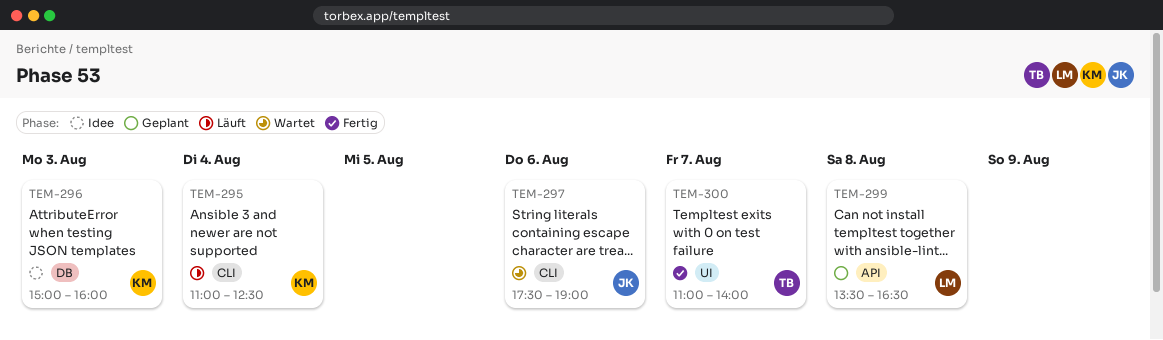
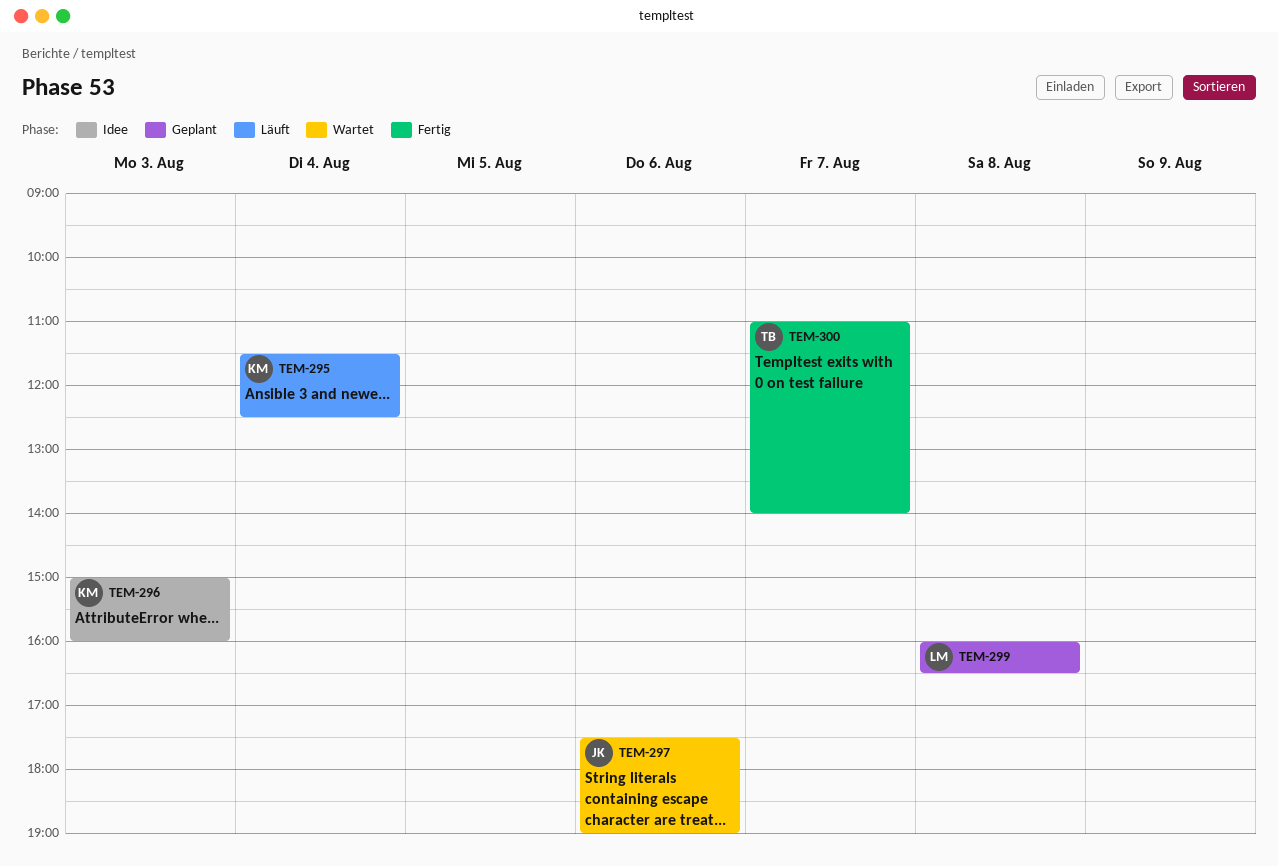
TEM-295, begins: 11:00 -> 11:30
TEM-299, begins: 13:30 -> 16:00

